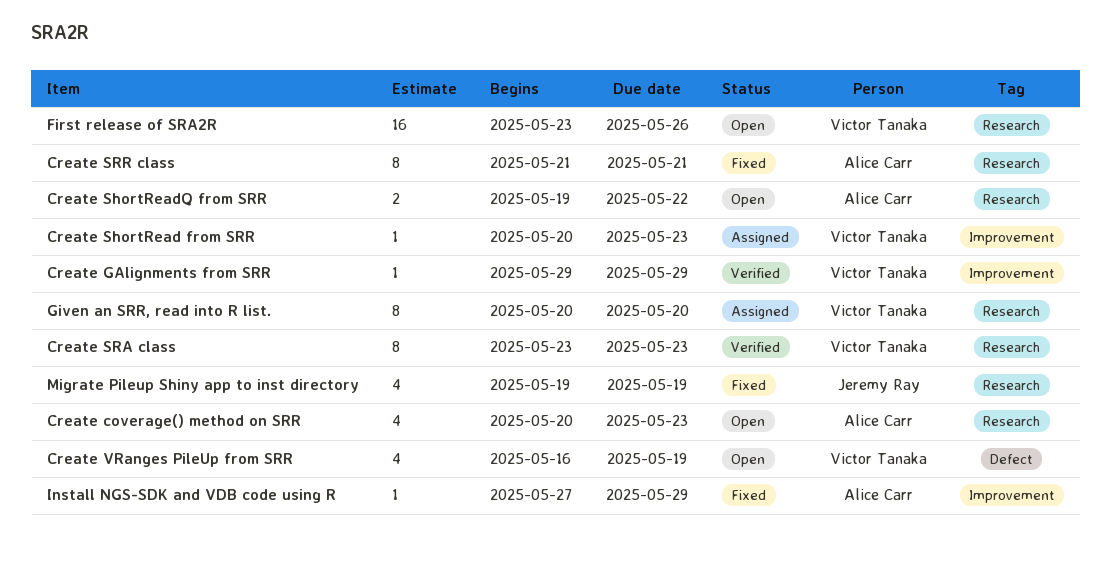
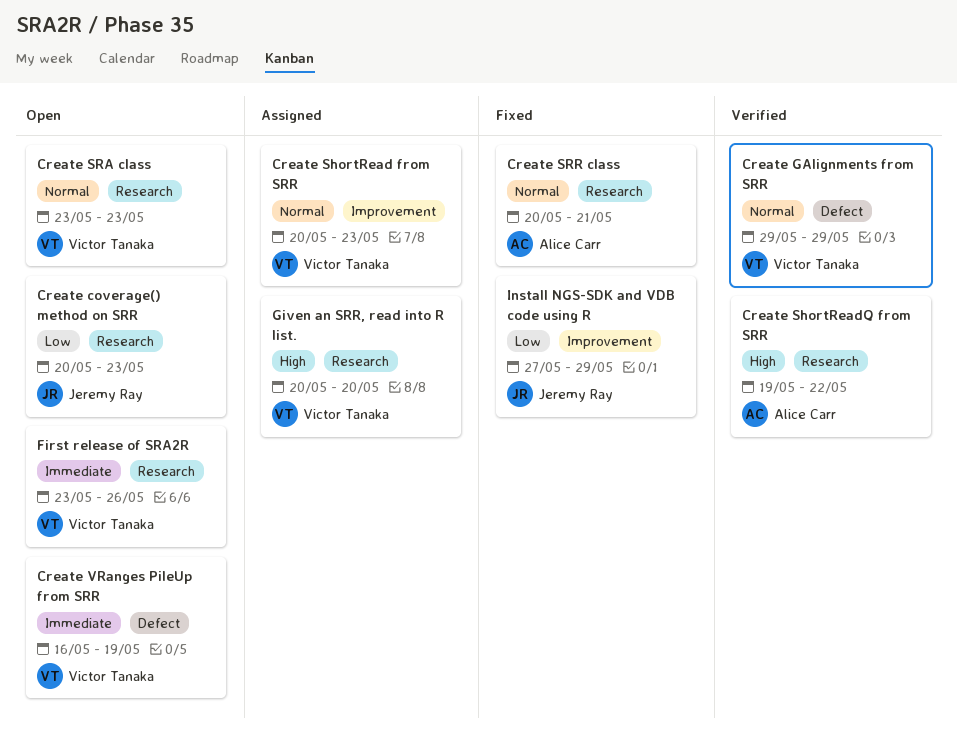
Create coverage() method on SRR, owner: Alice Carr -> Jeremy Ray
Create GAlignments from SRR, label: Improvement -> Defect
Create ShortReadQ from SRR, status: Open -> Verified
Create SRA class, status: Verified -> Open
Create SRR class, start: May 21 -> May 20
Install NGS-SDK and VDB code using R, owner: Alice Carr -> Jeremy Ray
Migrate Pileup Shiny app to inst directory: present -> none

